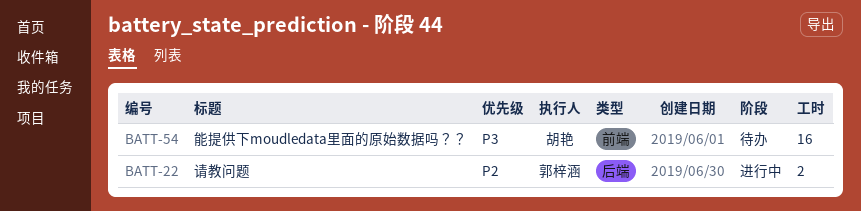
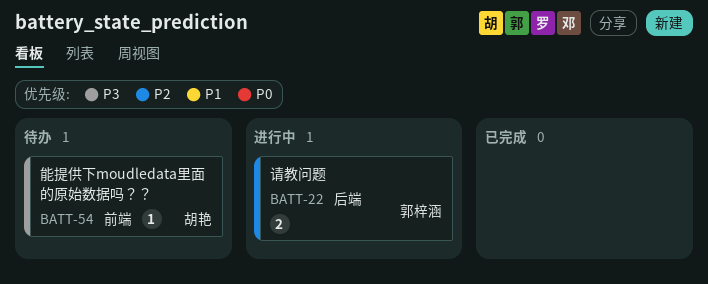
BATT-54, estimate: 16 -> 1

